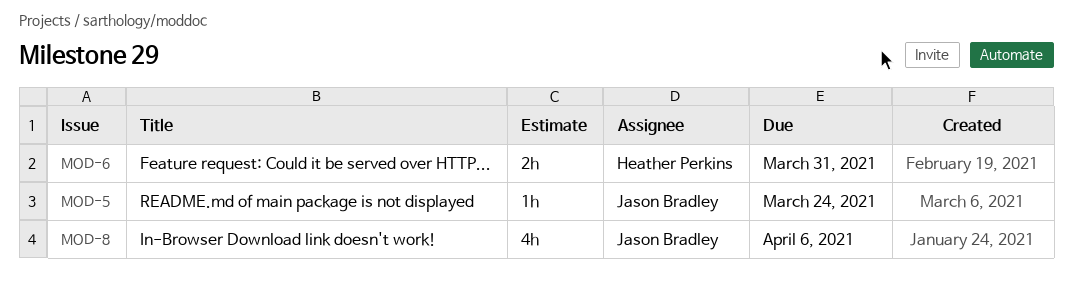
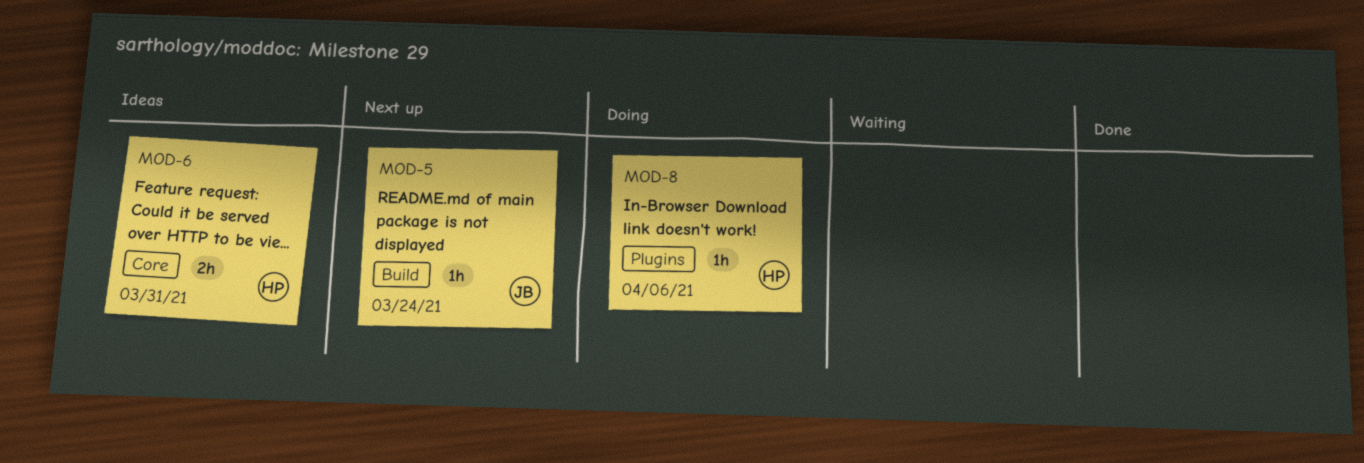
MOD-8, owner: Jason Bradley -> Heather Perkins
MOD-8, estimate: 4h -> 1h

